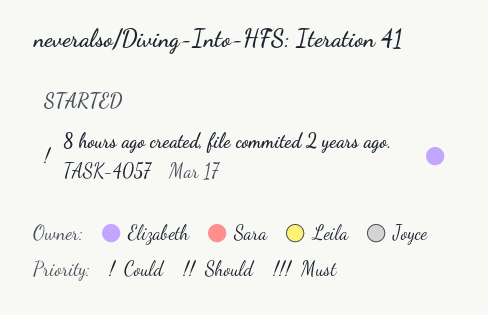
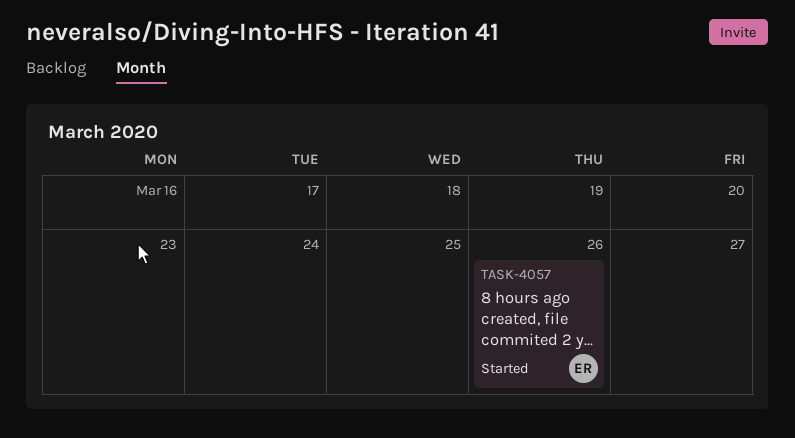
TASK-4057, due: Mar 17 -> Mar 26

